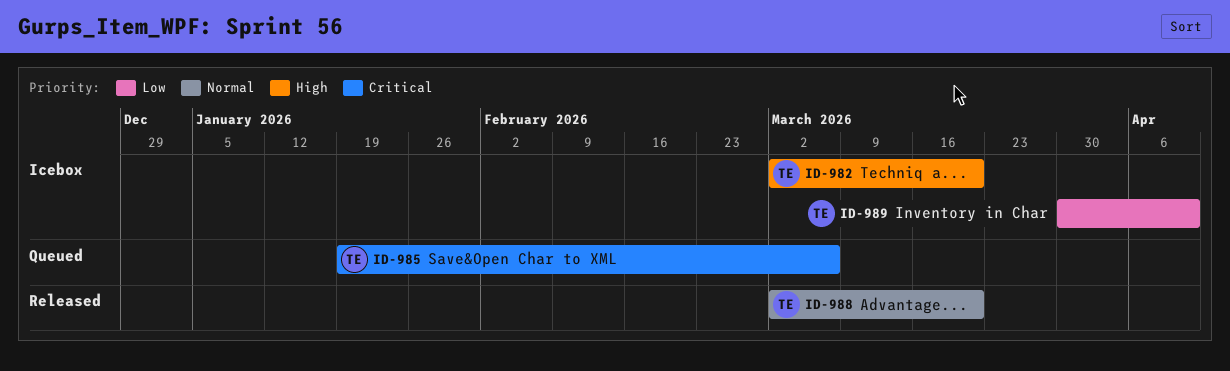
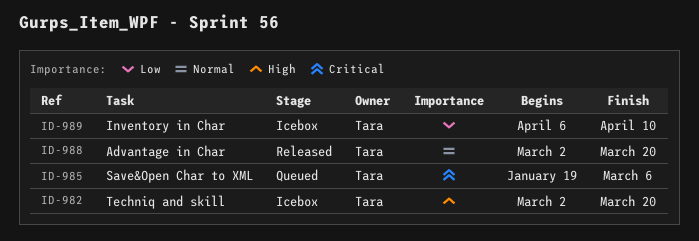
ID-989, start: Mar 30 -> Apr 6

